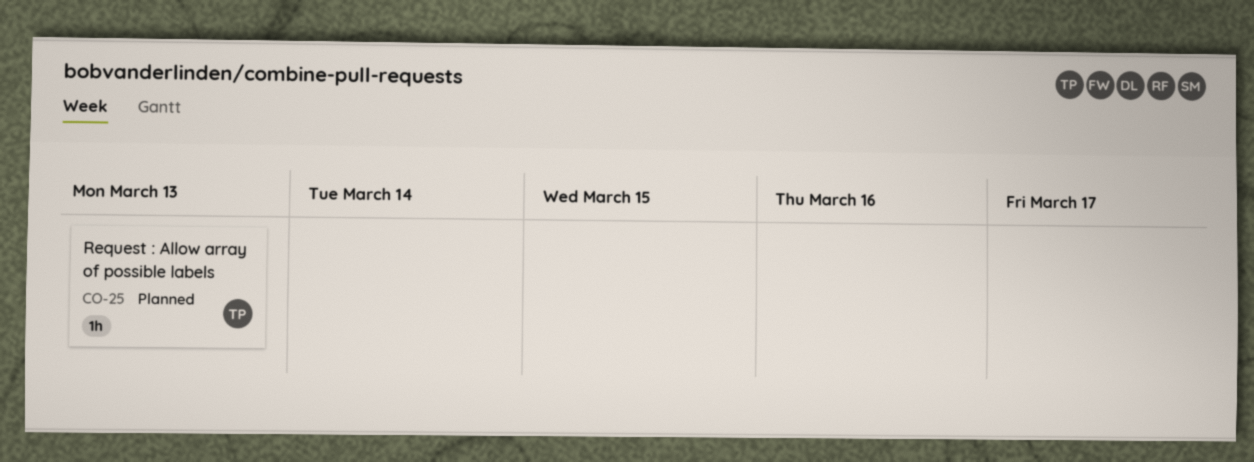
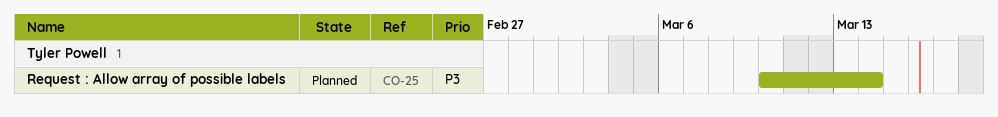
CO-25, due: Mar 13 -> Mar 14

